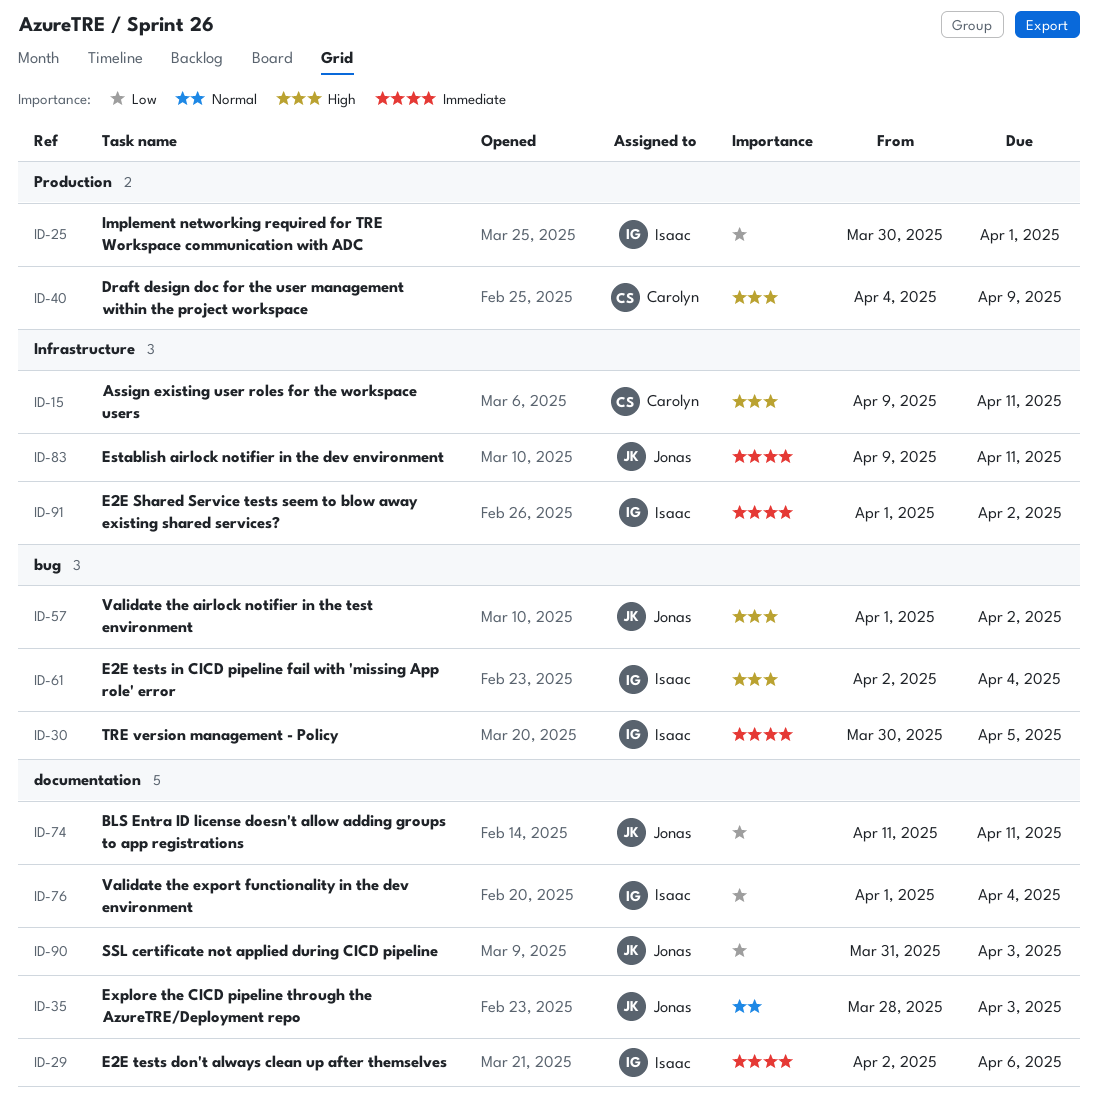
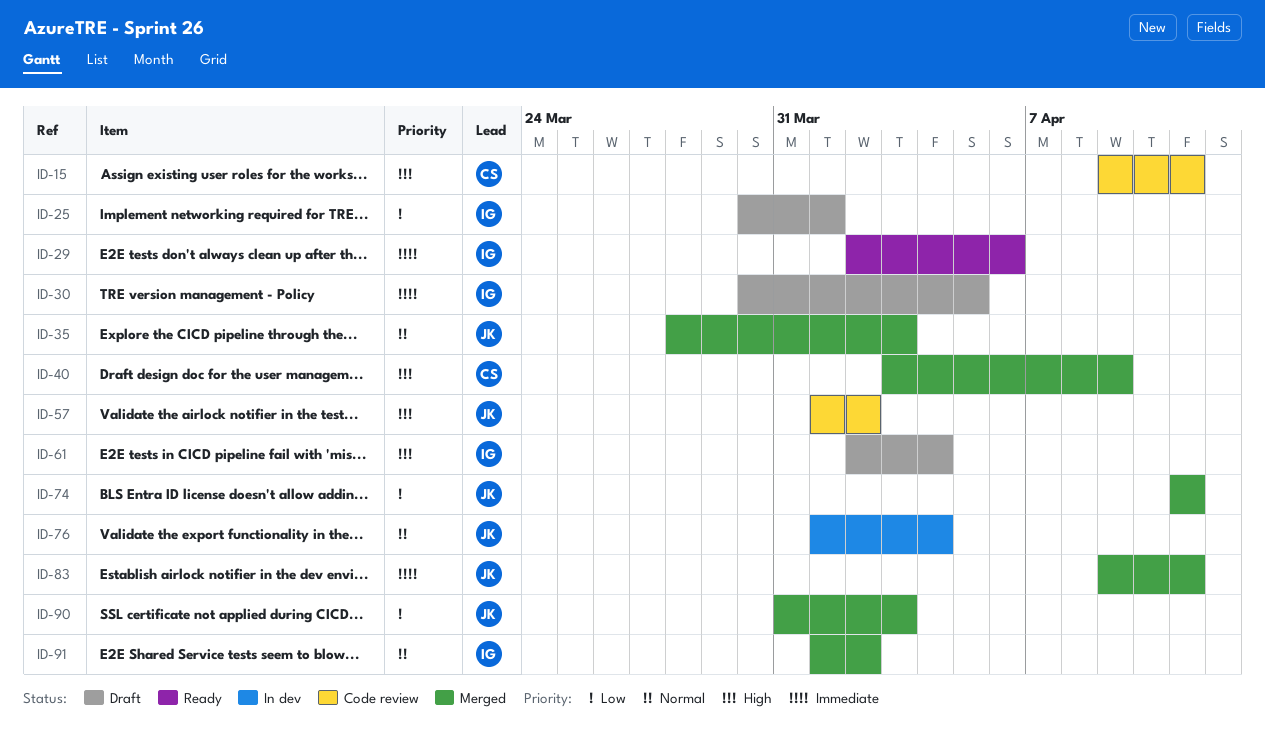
ID-40, start: Apr 4 -> Apr 3
ID-76, owner: Isaac -> Jonas
ID-76, priority: Low -> Normal
ID-91, priority: Immediate -> Normal

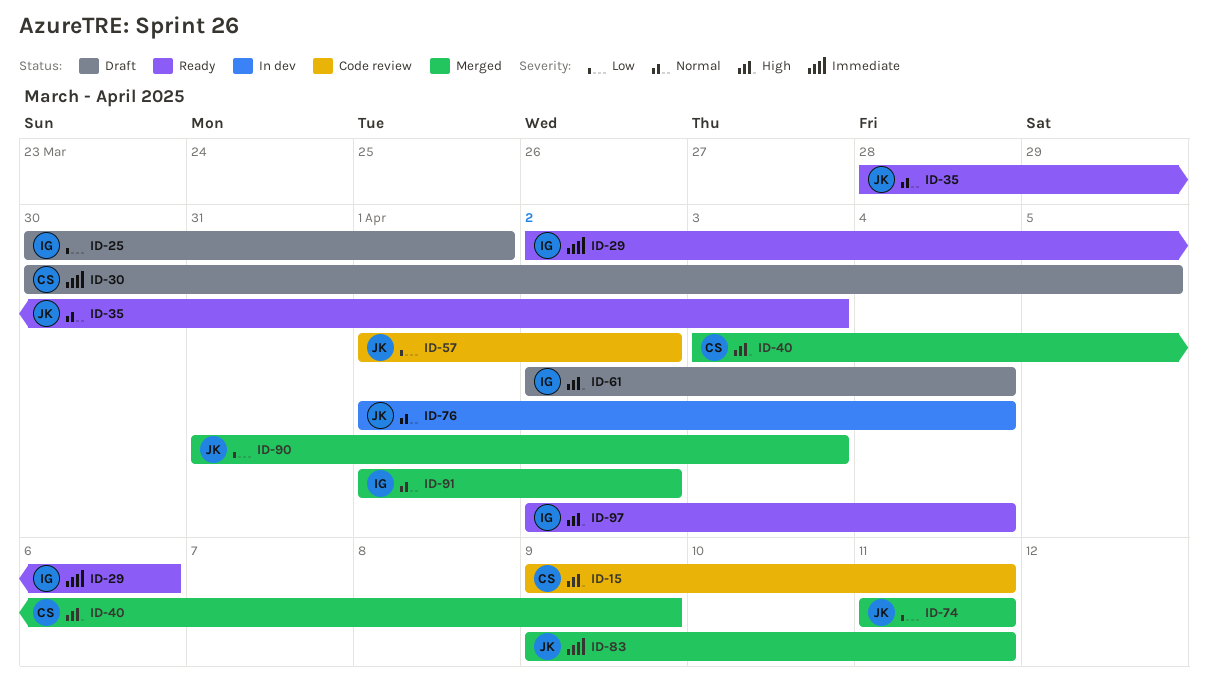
ID-30, owner: IG -> CS
ID-35, status: Merged -> Ready
ID-57, priority: High -> Low
ID-97: none -> present

